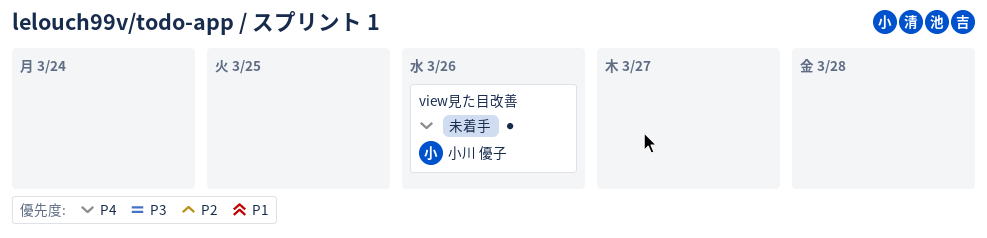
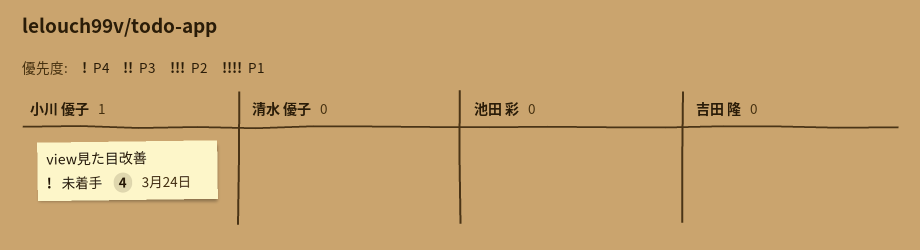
view見た目改善, estimate: 1 -> 4
view見た目改善, due: Mar 26 -> Mar 24

